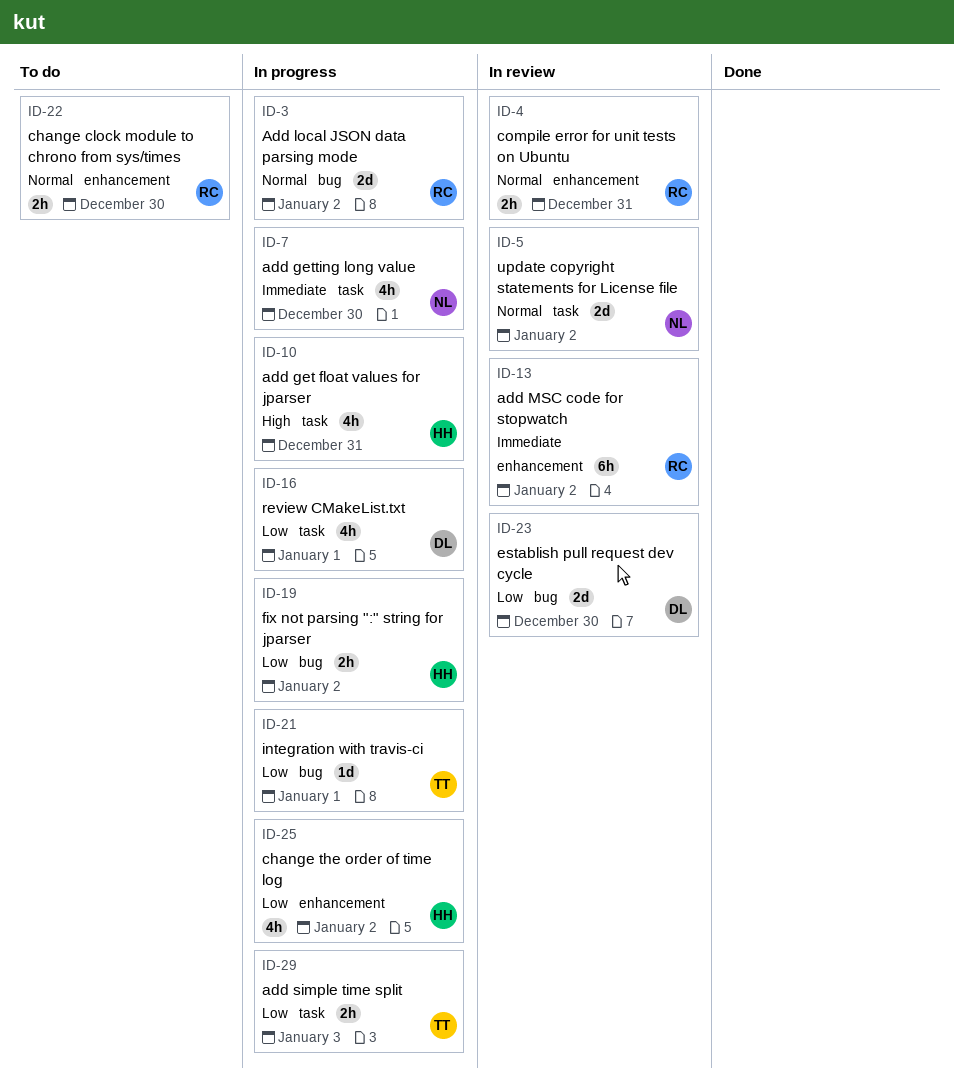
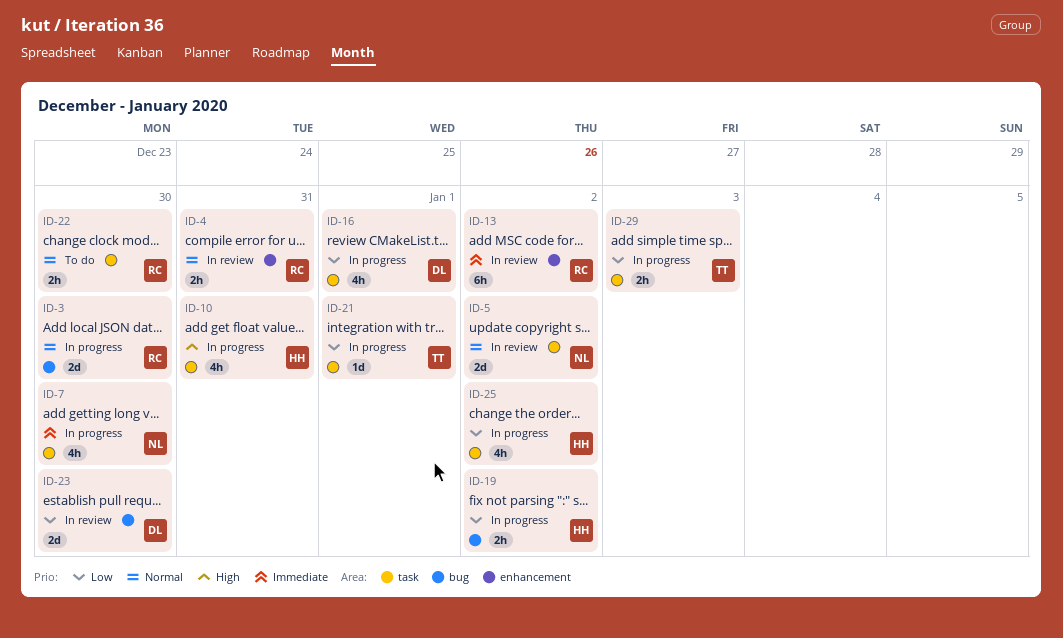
ID-3, due: Jan 2 -> Dec 30
ID-21, label: bug -> task
ID-22, label: enhancement -> task
ID-25, label: enhancement -> task

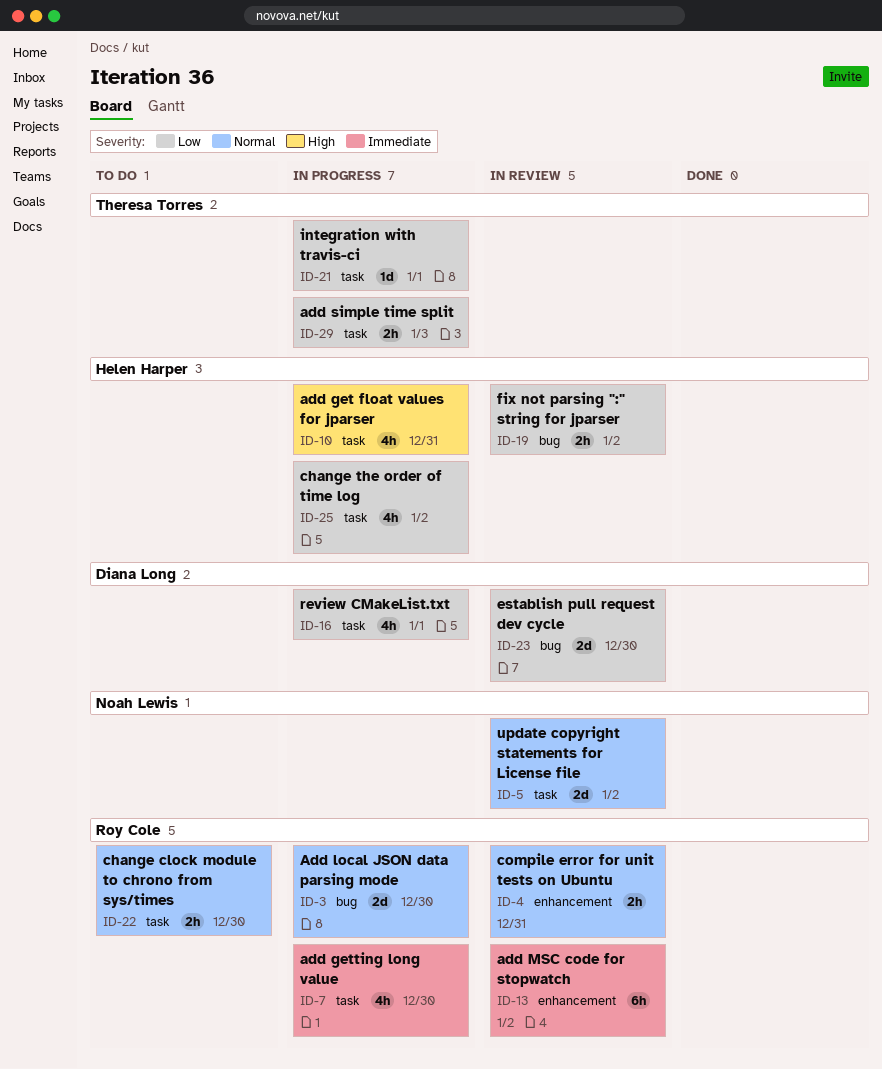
ID-7, owner: Noah Lewis -> Roy Cole
ID-19, status: In progress -> In review

